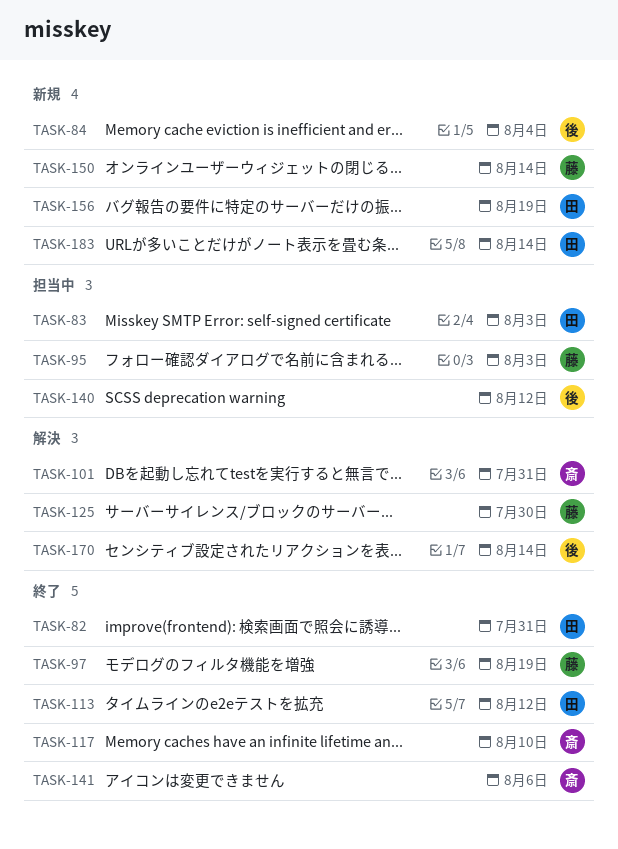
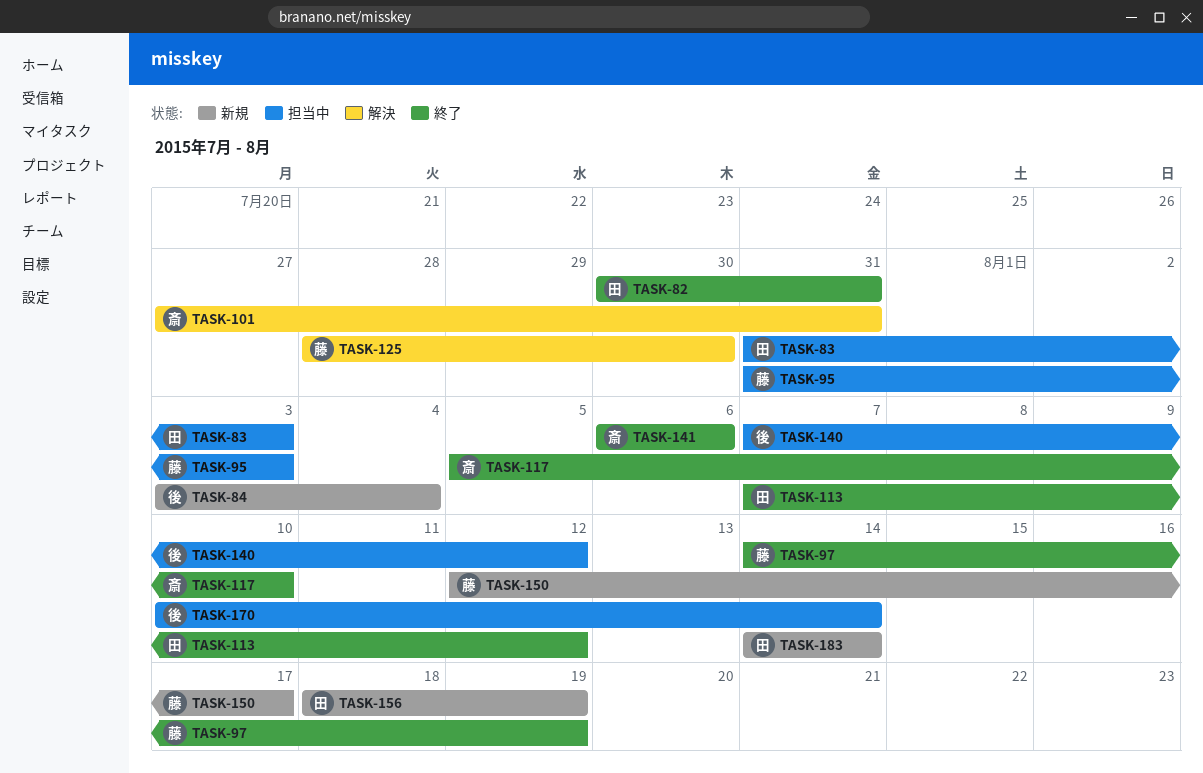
TASK-150, due: Aug 14 -> Aug 17
TASK-170, status: 解決 -> 担当中

